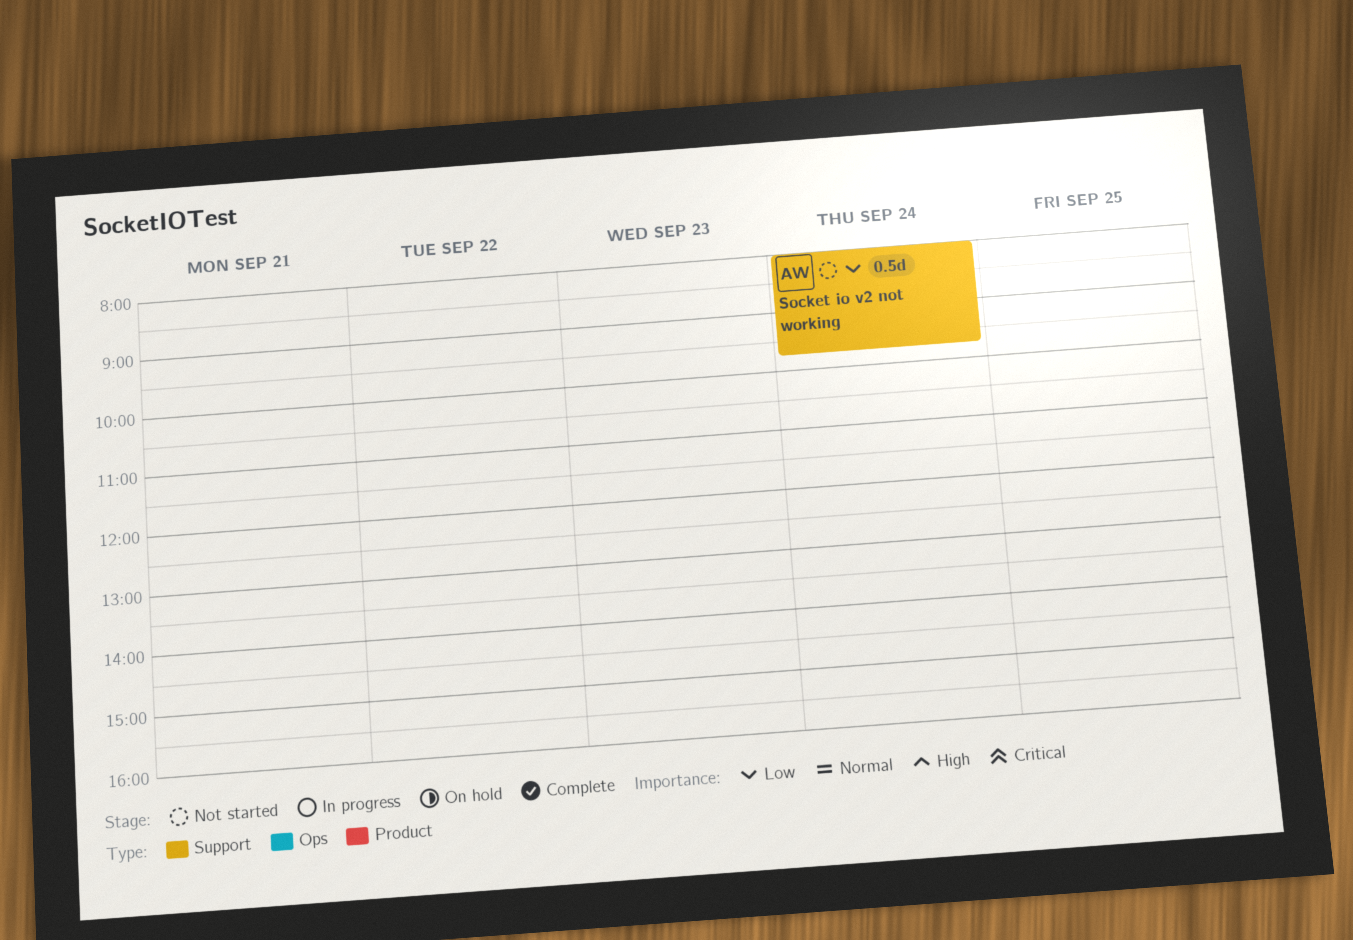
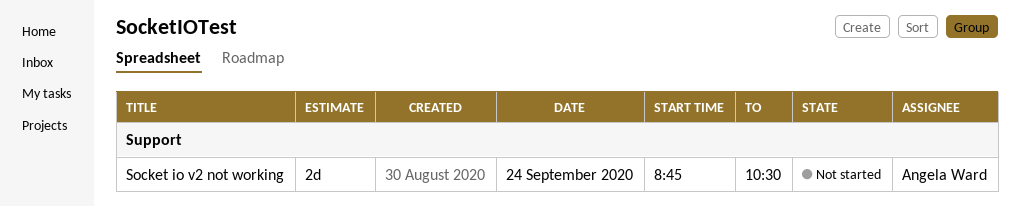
Socket io v2 not working, estimate: 0.5d -> 2d
Socket io v2 not working, begins: 08:00 -> 08:45
Socket io v2 not working, ends: 09:45 -> 10:30

